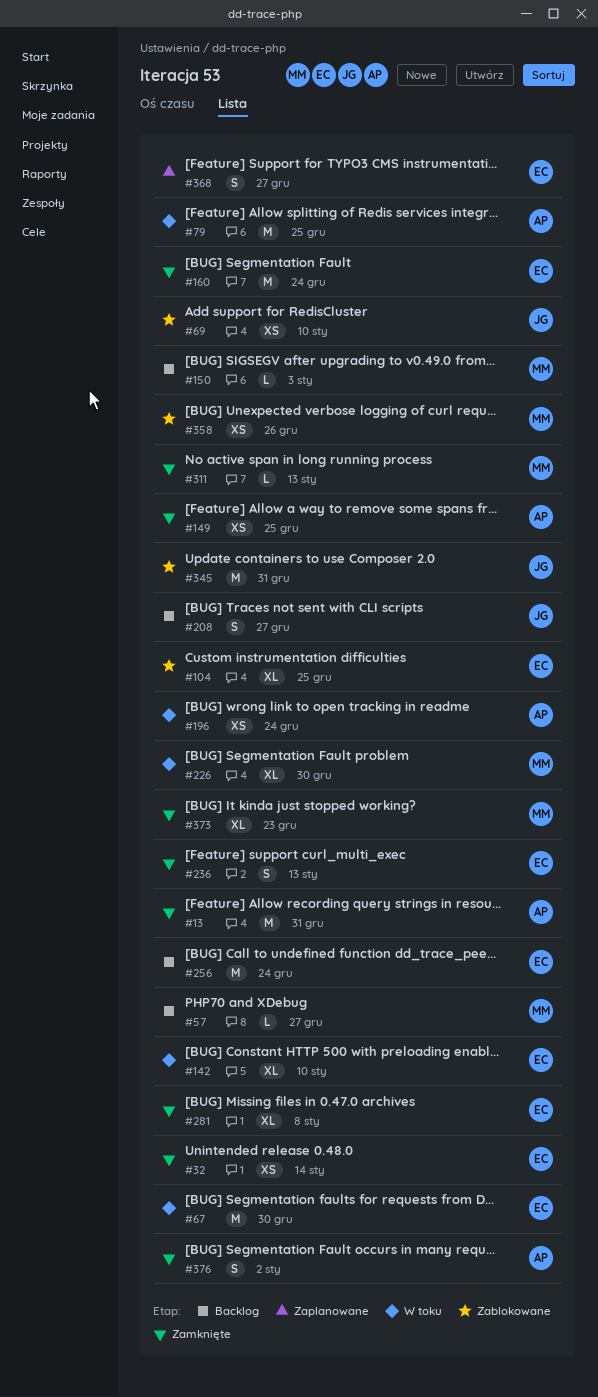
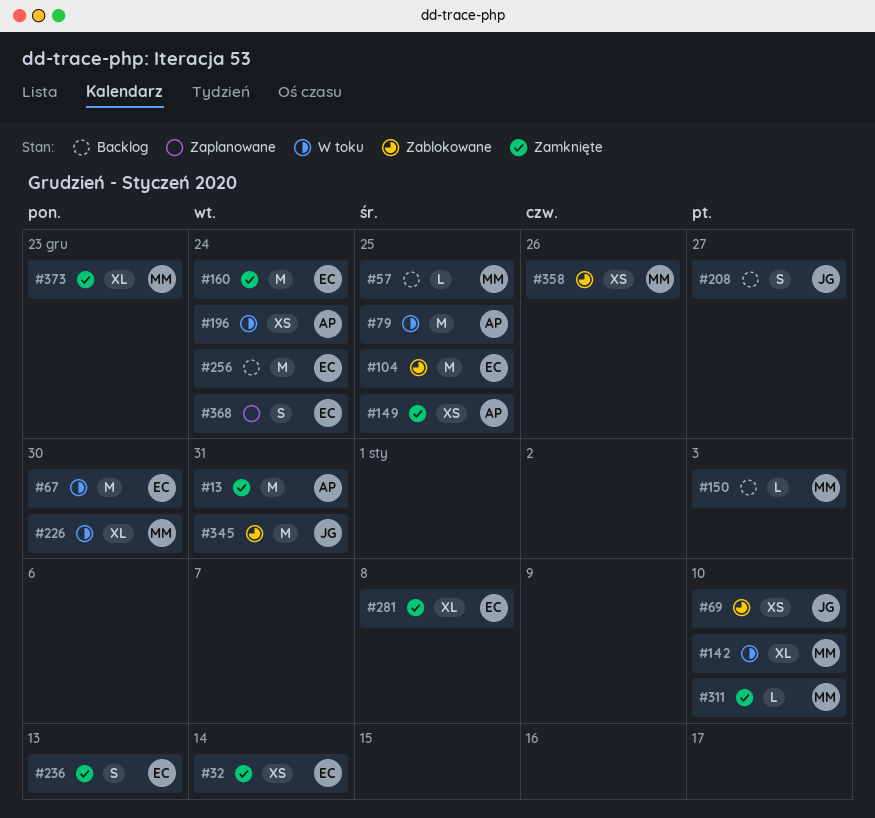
#57, due: Dec 27 -> Dec 25
#104, estimate: XL -> M
#142, owner: EC -> MM
#311, due: Jan 13 -> Jan 10
#368, due: Dec 27 -> Dec 24
#376: present -> none

